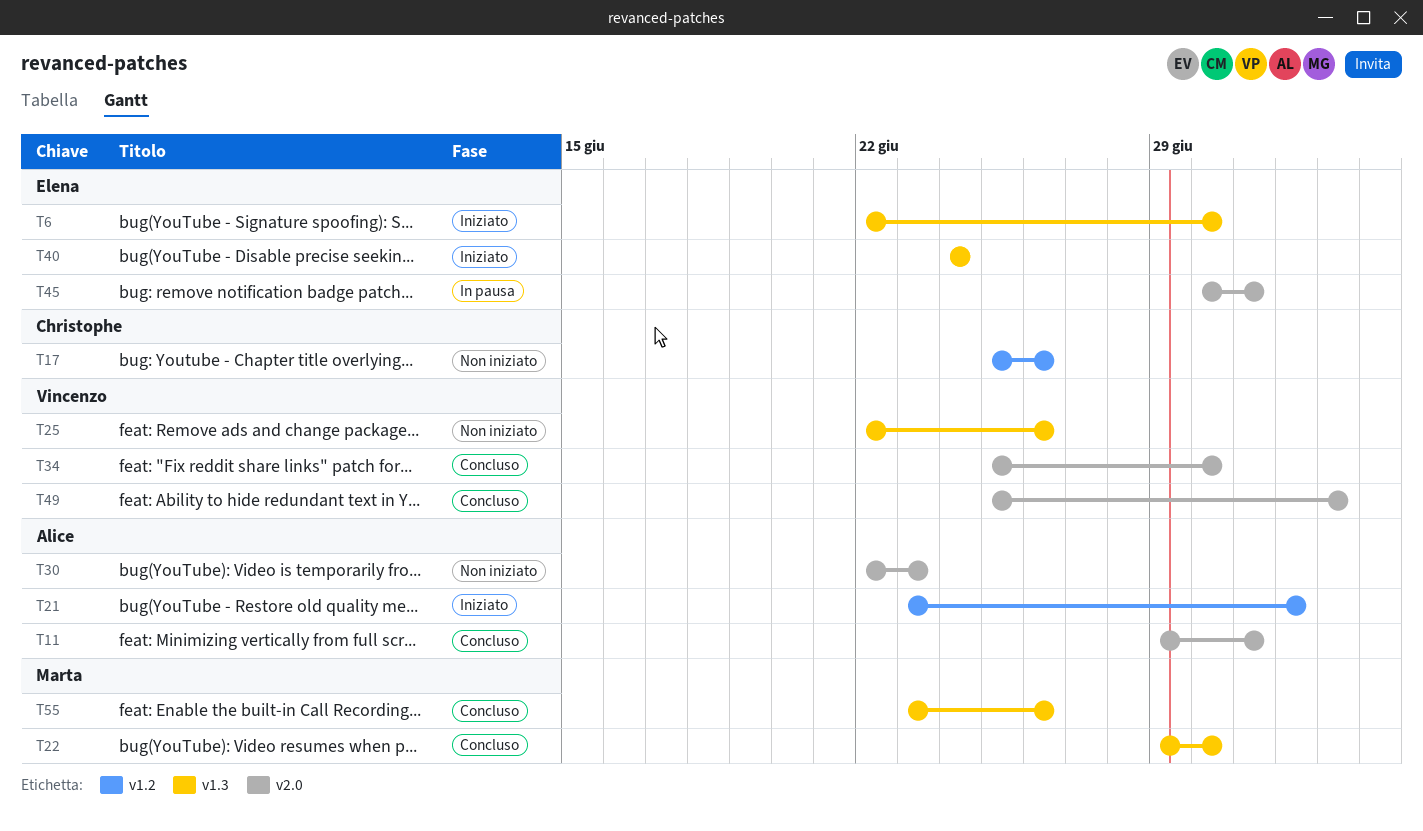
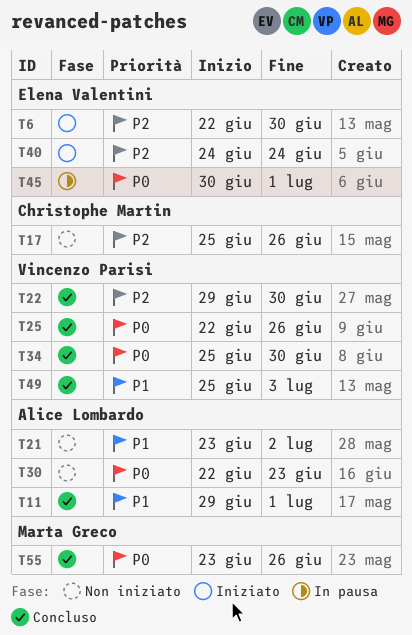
T21, status: Iniziato -> Non iniziato
T22, owner: Marta Greco -> Vincenzo Parisi
T25, status: Non iniziato -> Concluso

